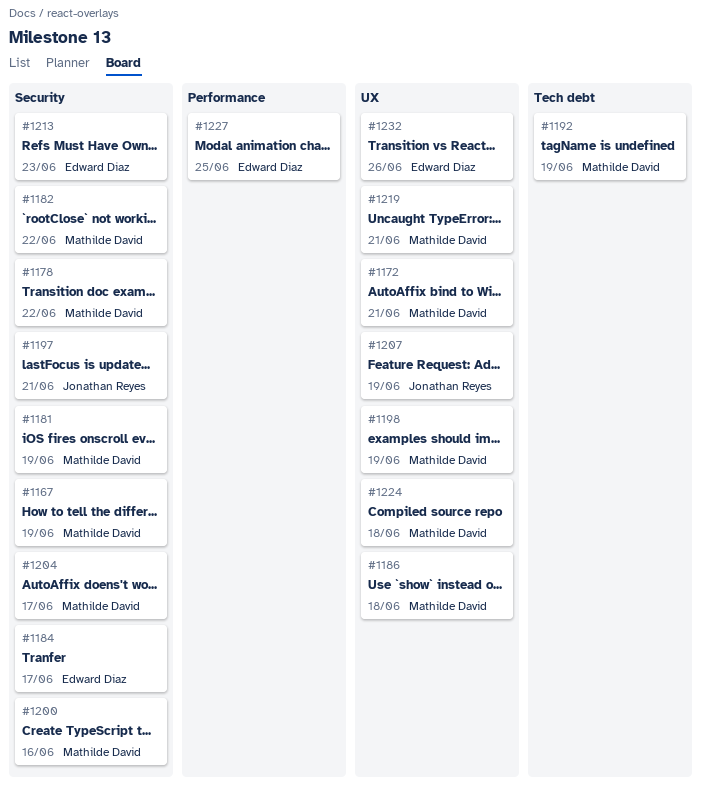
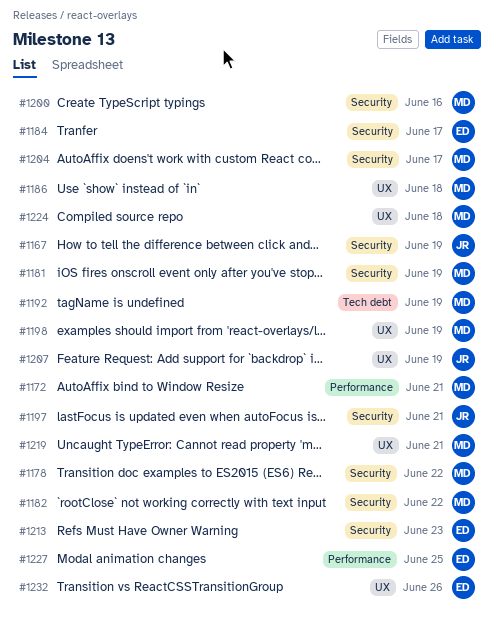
#1167, owner: Mathilde David -> Jonathan Reyes
#1172, label: UX -> Performance

